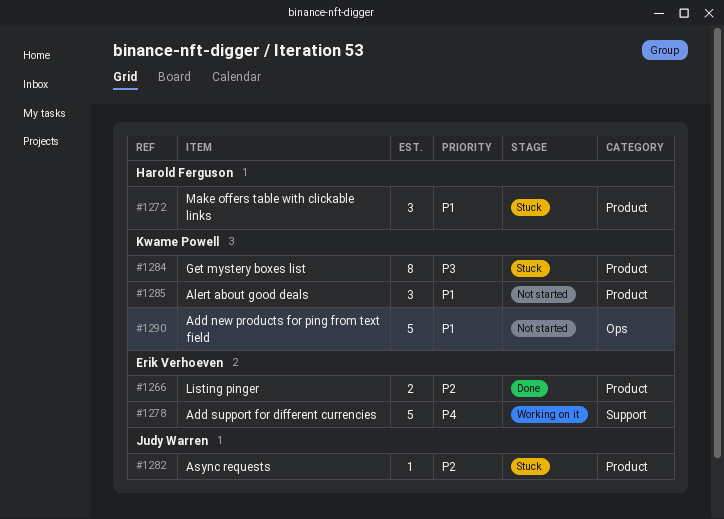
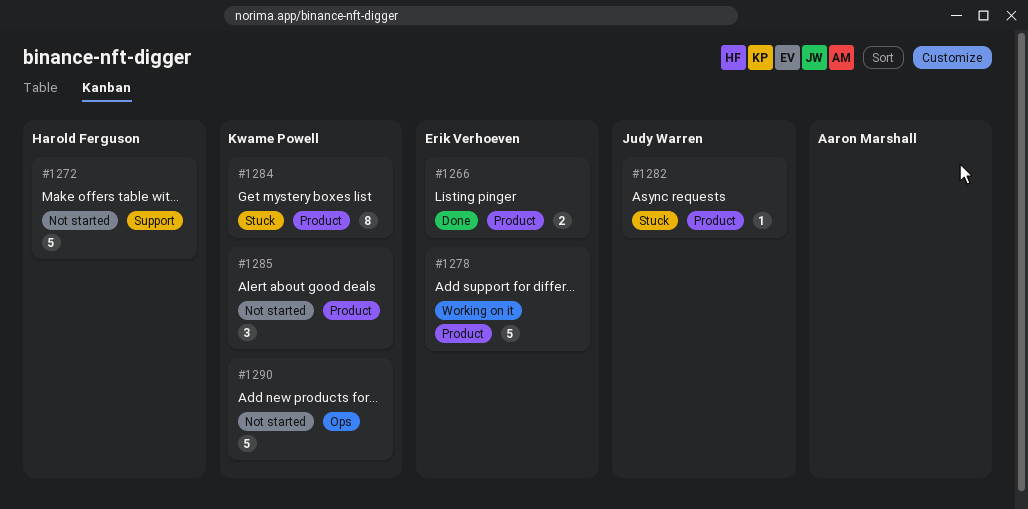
#1272, status: Stuck -> Not started
#1272, label: Product -> Support
#1272, estimate: 3 -> 5
#1278, label: Support -> Product

